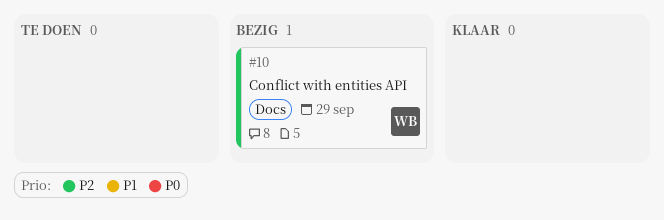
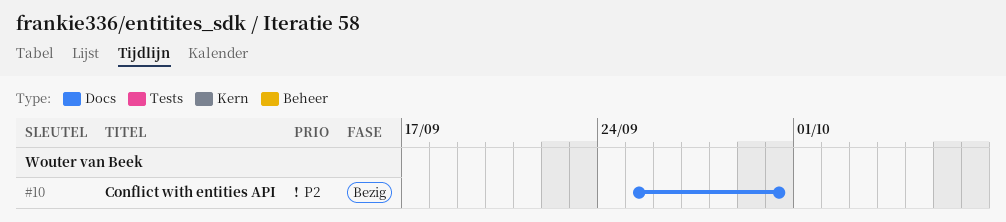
#10, due: Sep 29 -> Sep 30

